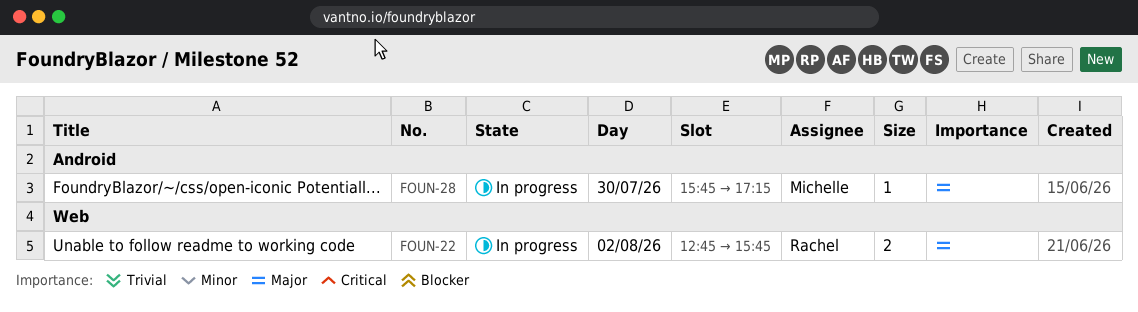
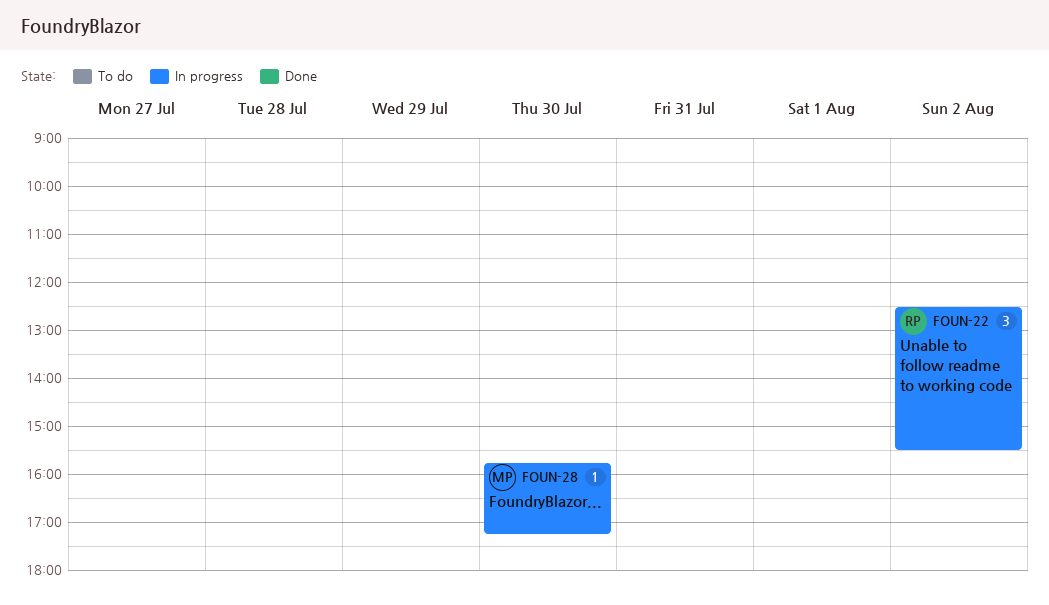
FOUN-22, estimate: 2 -> 3
FOUN-22, begins: 12:45 -> 12:30
FOUN-22, ends: 15:45 -> 15:30

